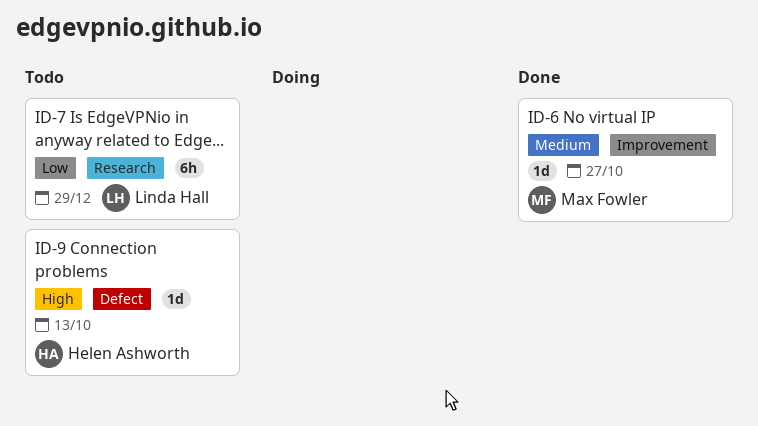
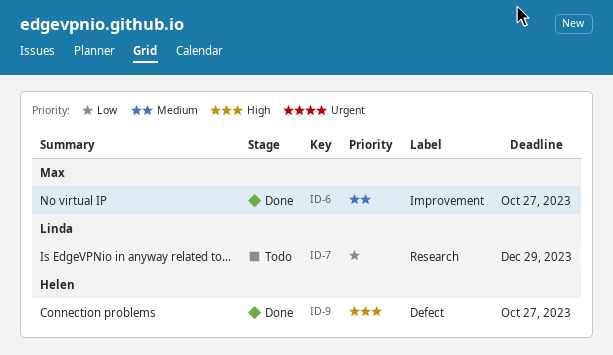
ID-9, status: Todo -> Done
ID-9, due: Oct 13 -> Oct 27

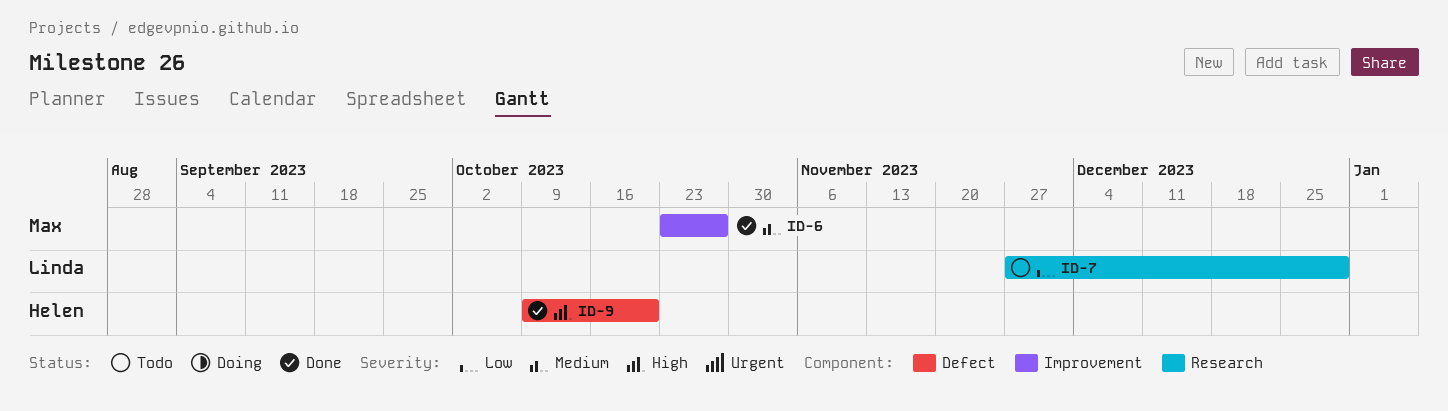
ID-9, due: Oct 27 -> Oct 20

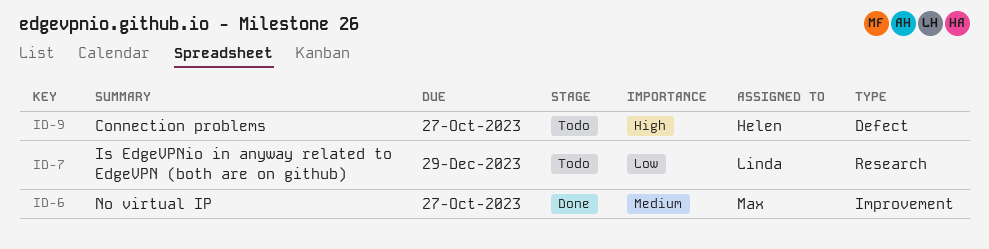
ID-9, status: Done -> Todo
ID-9, due: Oct 20 -> Oct 27

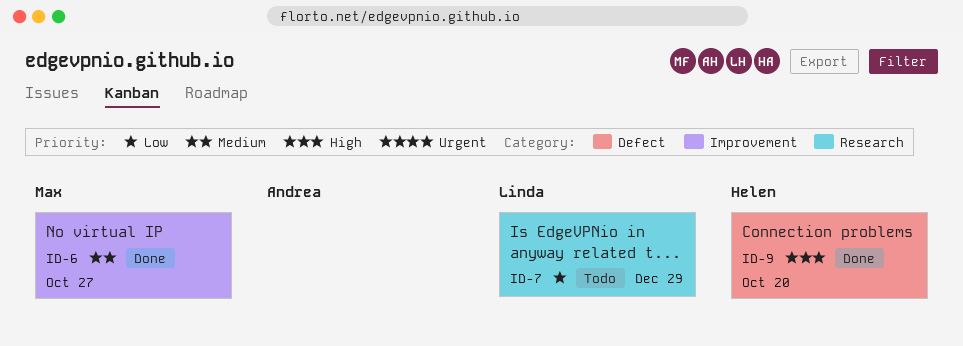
ID-9, status: Todo -> Done
ID-9, due: Oct 27 -> Oct 20

